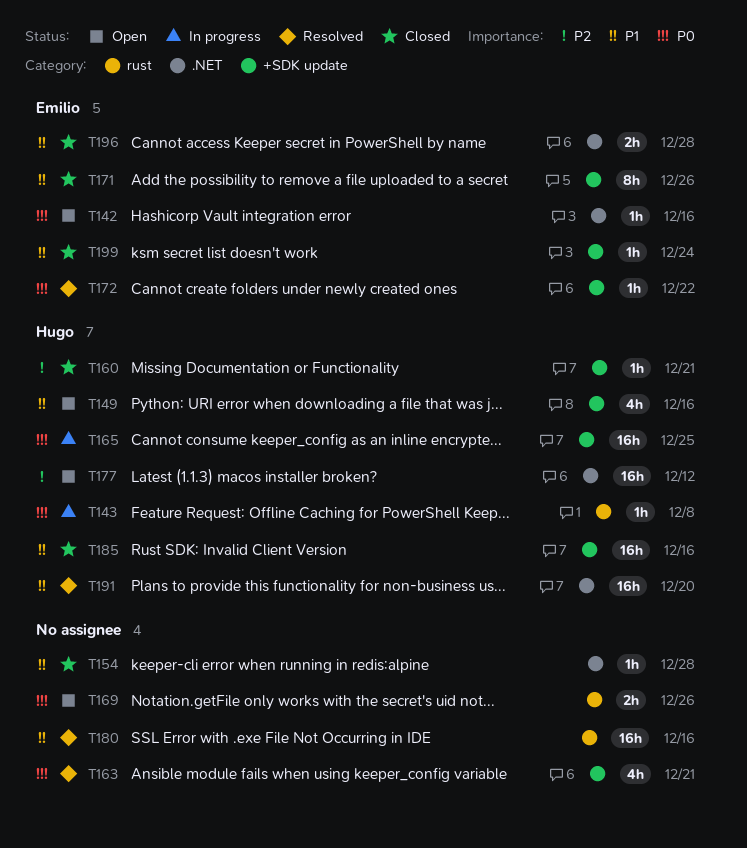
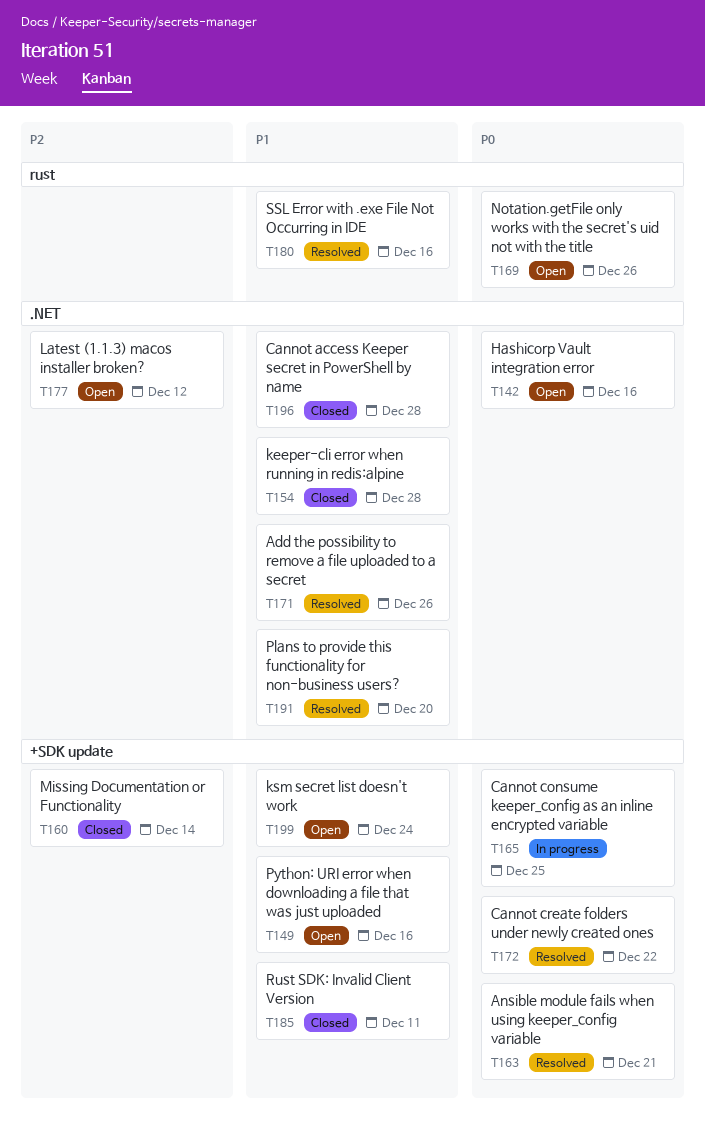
T143: present -> none
T160, due: Dec 21 -> Dec 14
T171, status: Closed -> Resolved
T171, label: +SDK update -> .NET
T185, due: Dec 16 -> Dec 11
T199, status: Closed -> Open

